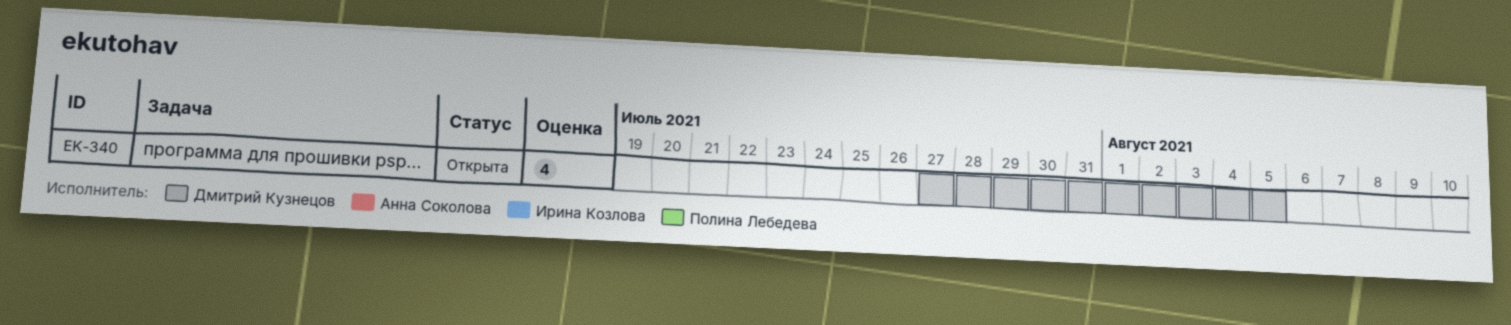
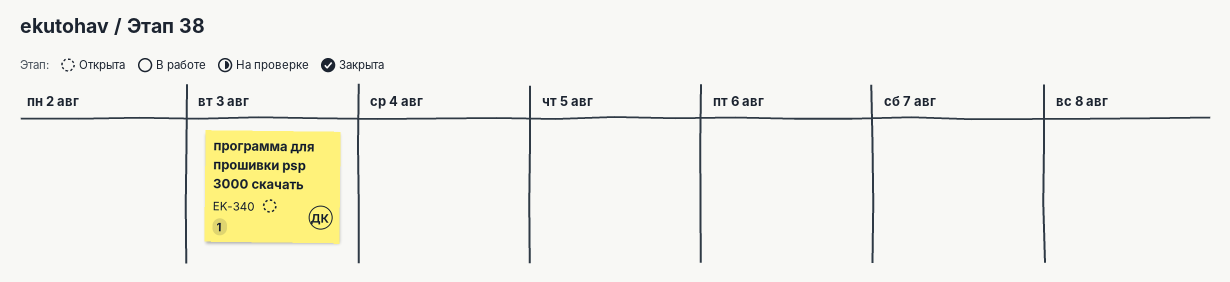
EK-340, estimate: 4 -> 1
EK-340, due: Aug 5 -> Aug 3

